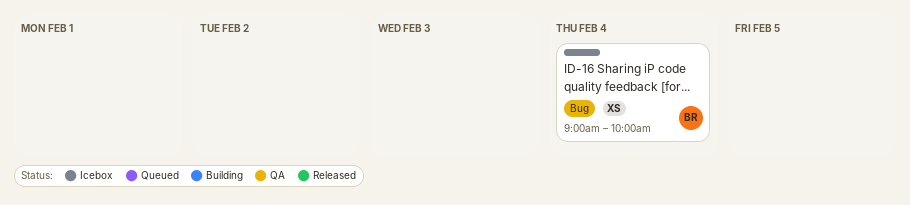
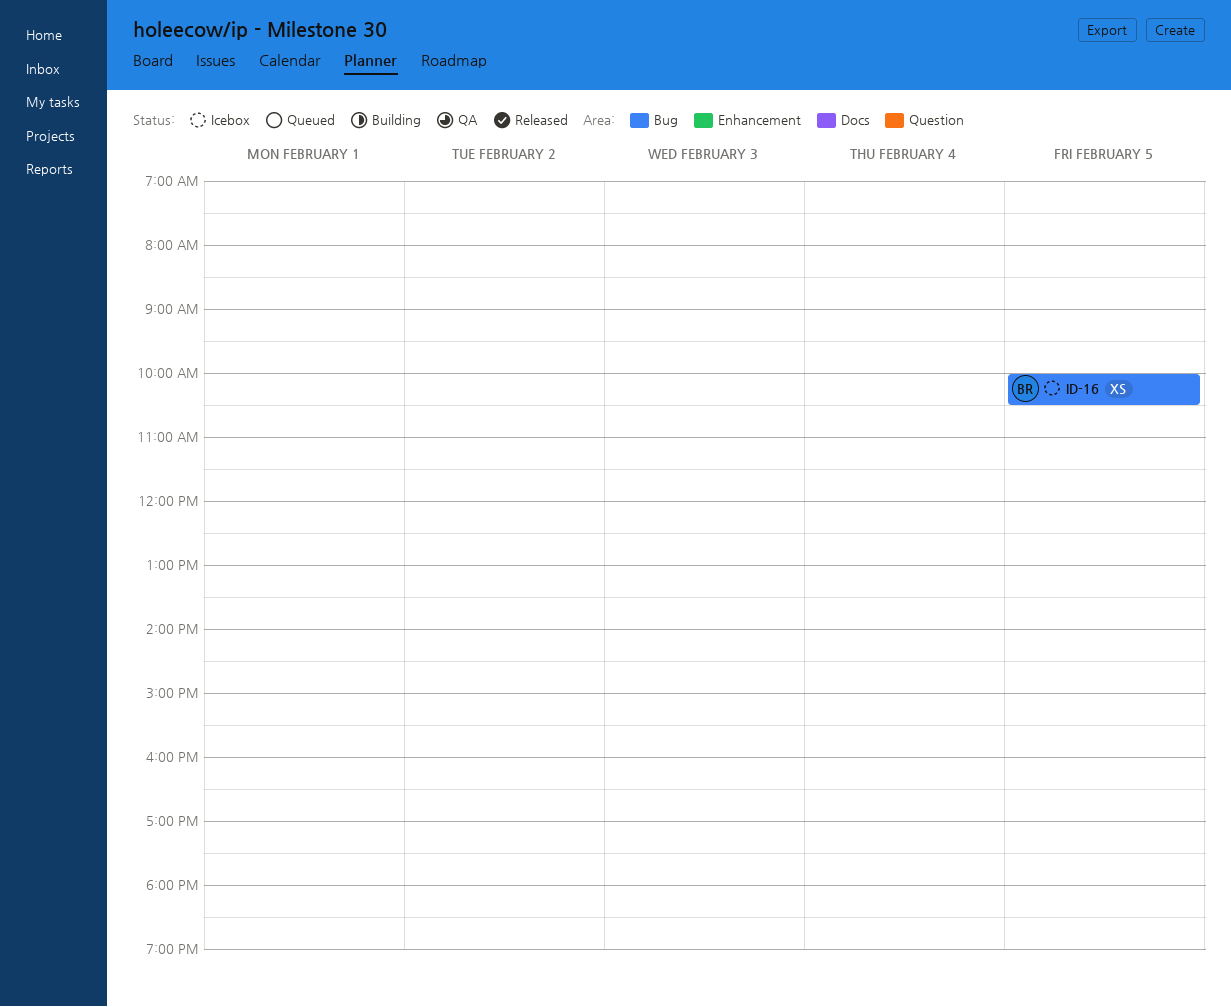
ID-16, day: Feb 4 -> Feb 5
ID-16, begins: 09:00 -> 10:00
ID-16, ends: 10:00 -> 10:30

